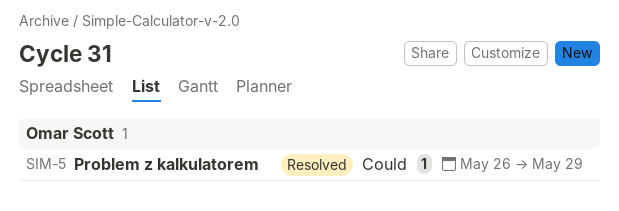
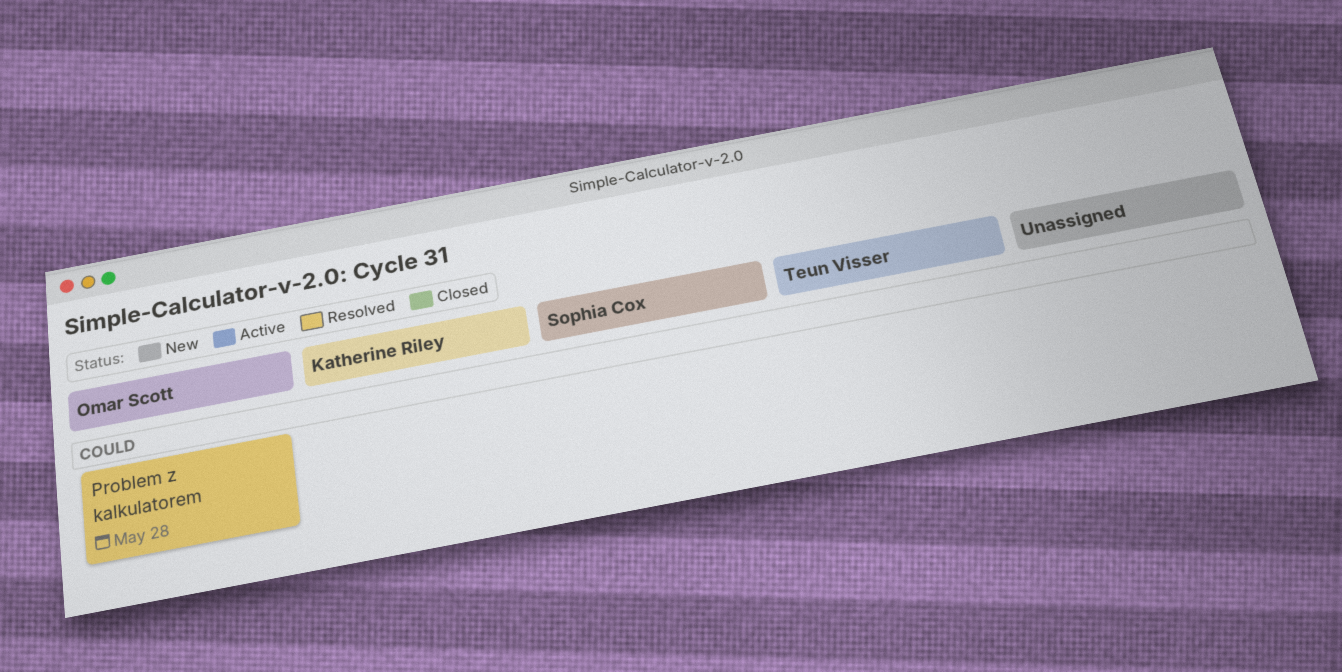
Problem z kalkulatorem, due: May 29 -> May 28

